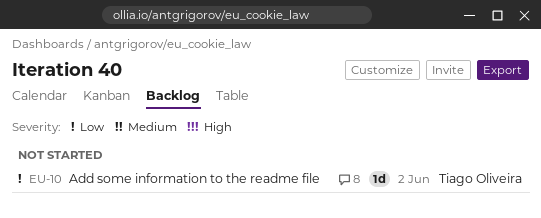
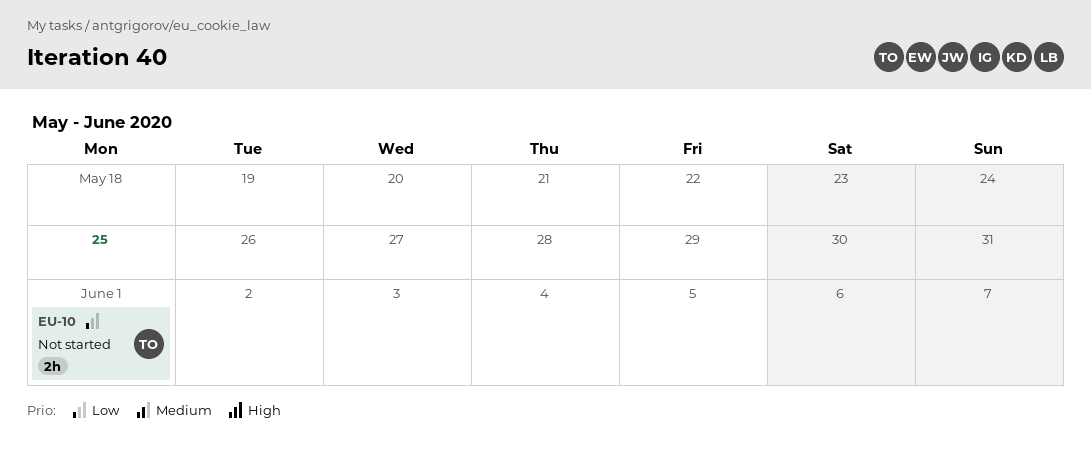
EU-10, estimate: 1d -> 2h
EU-10, due: Jun 2 -> Jun 1

